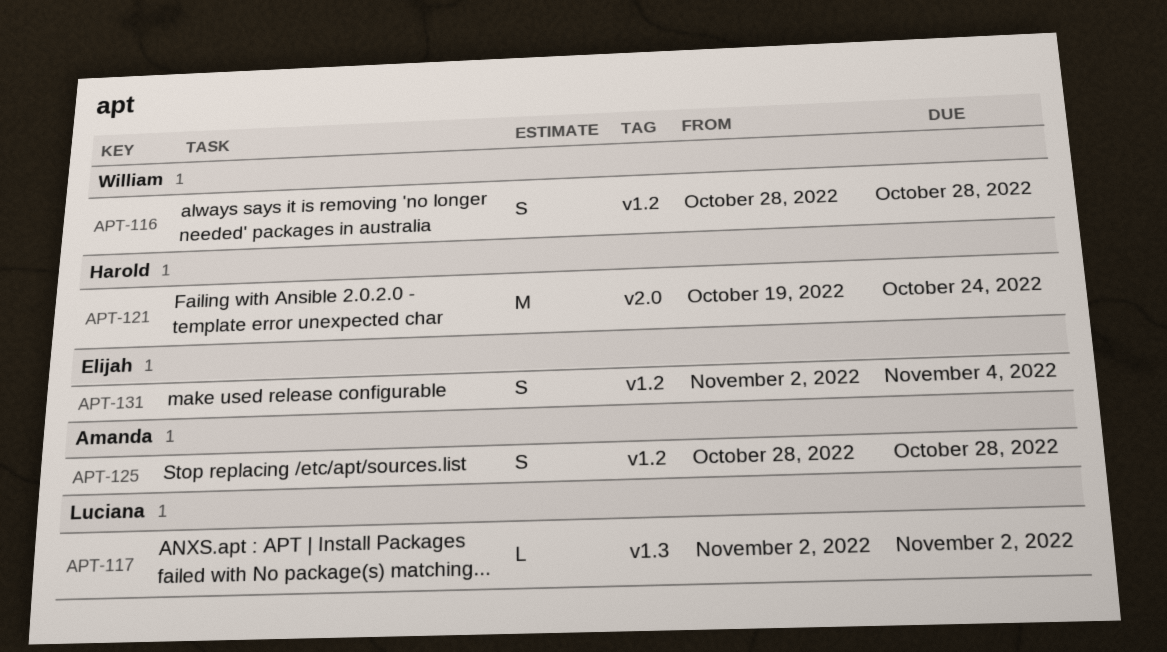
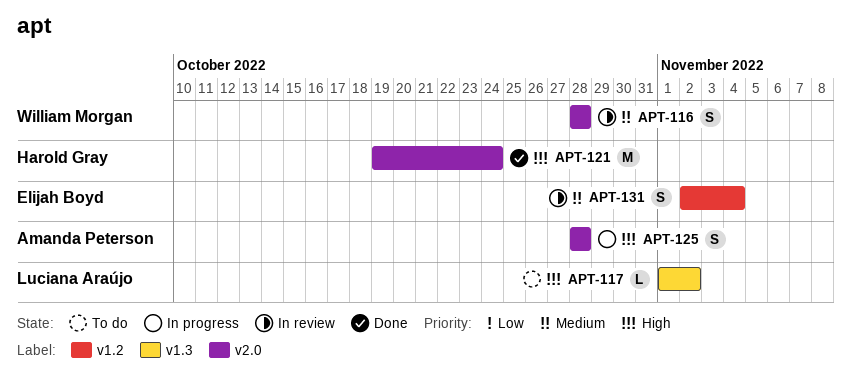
APT-116, label: v1.2 -> v2.0
APT-117, start: Nov 2 -> Nov 1
APT-125, label: v1.2 -> v2.0

